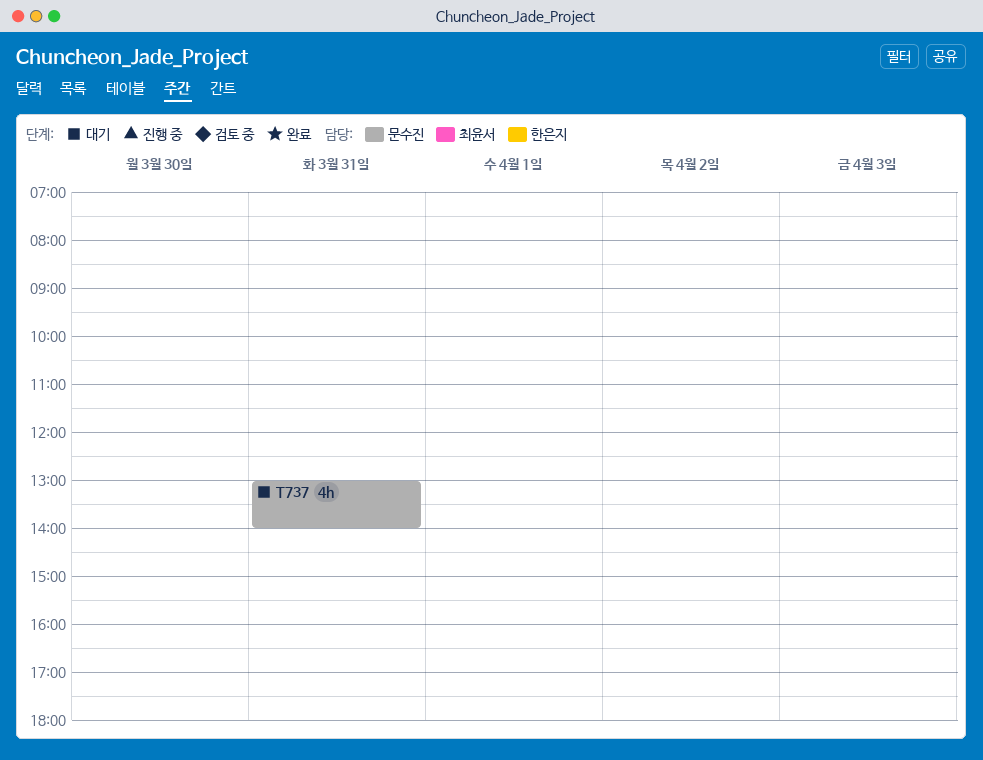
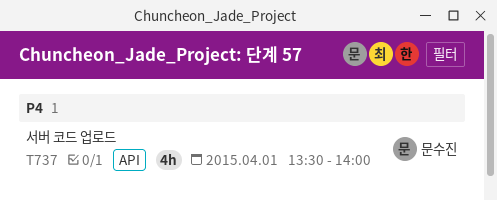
T737, day: Mar 31 -> Apr 1
T737, begins: 13:00 -> 13:30

